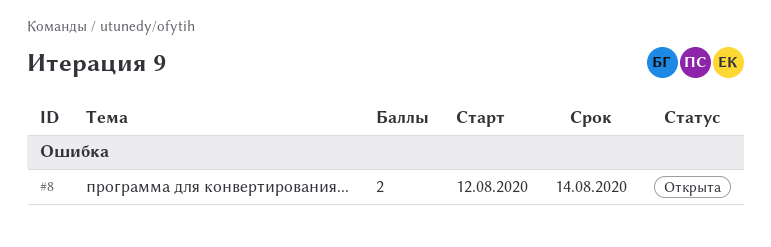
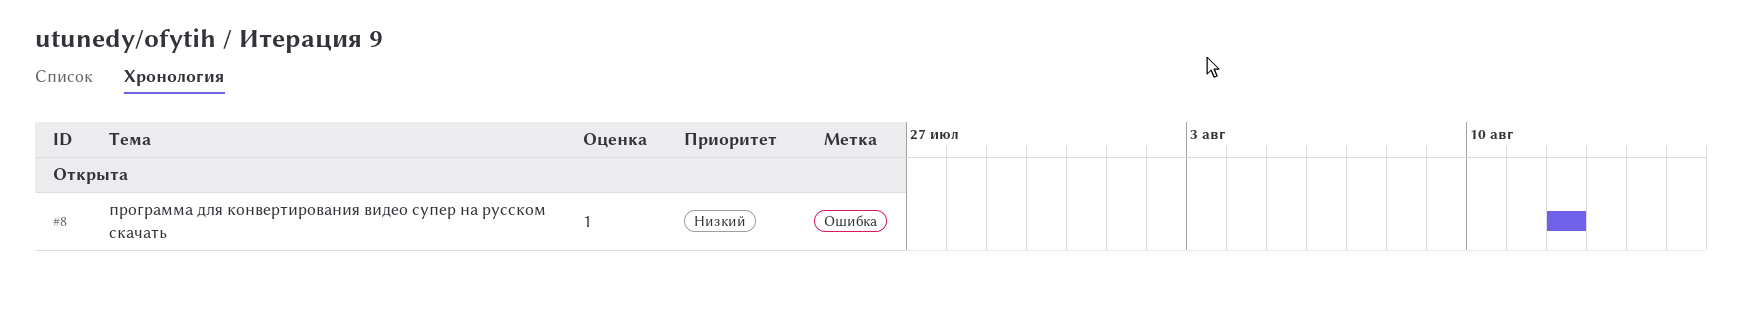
#8, estimate: 2 -> 1
#8, due: Aug 14 -> Aug 12

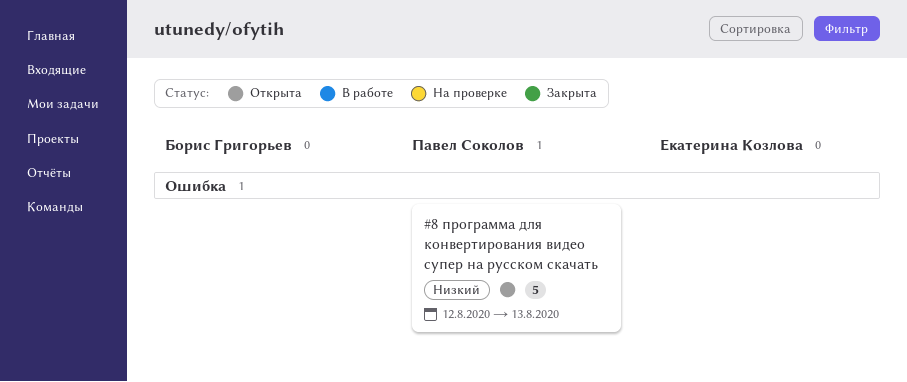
#8, estimate: 1 -> 5
#8, due: Aug 12 -> Aug 13

